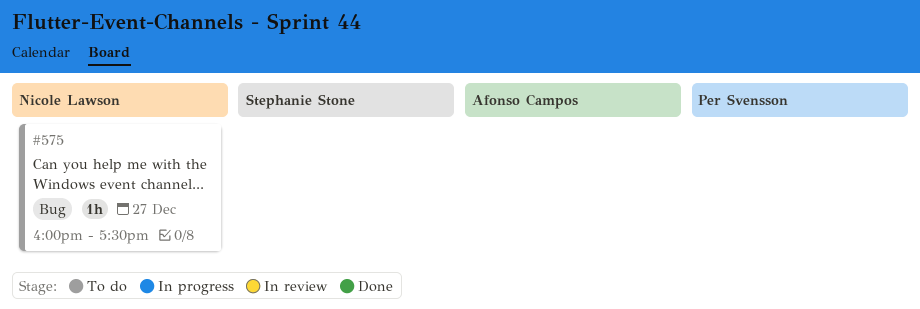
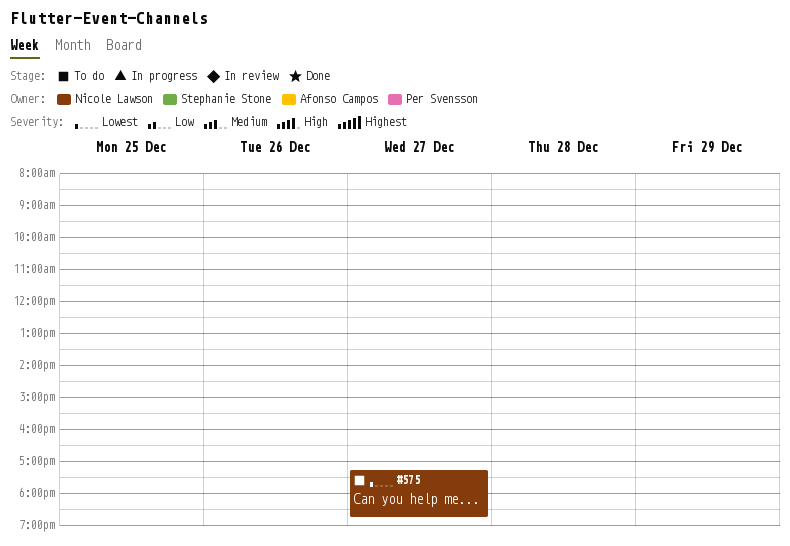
#575, begins: 16:00 -> 17:15
#575, ends: 17:30 -> 18:45

